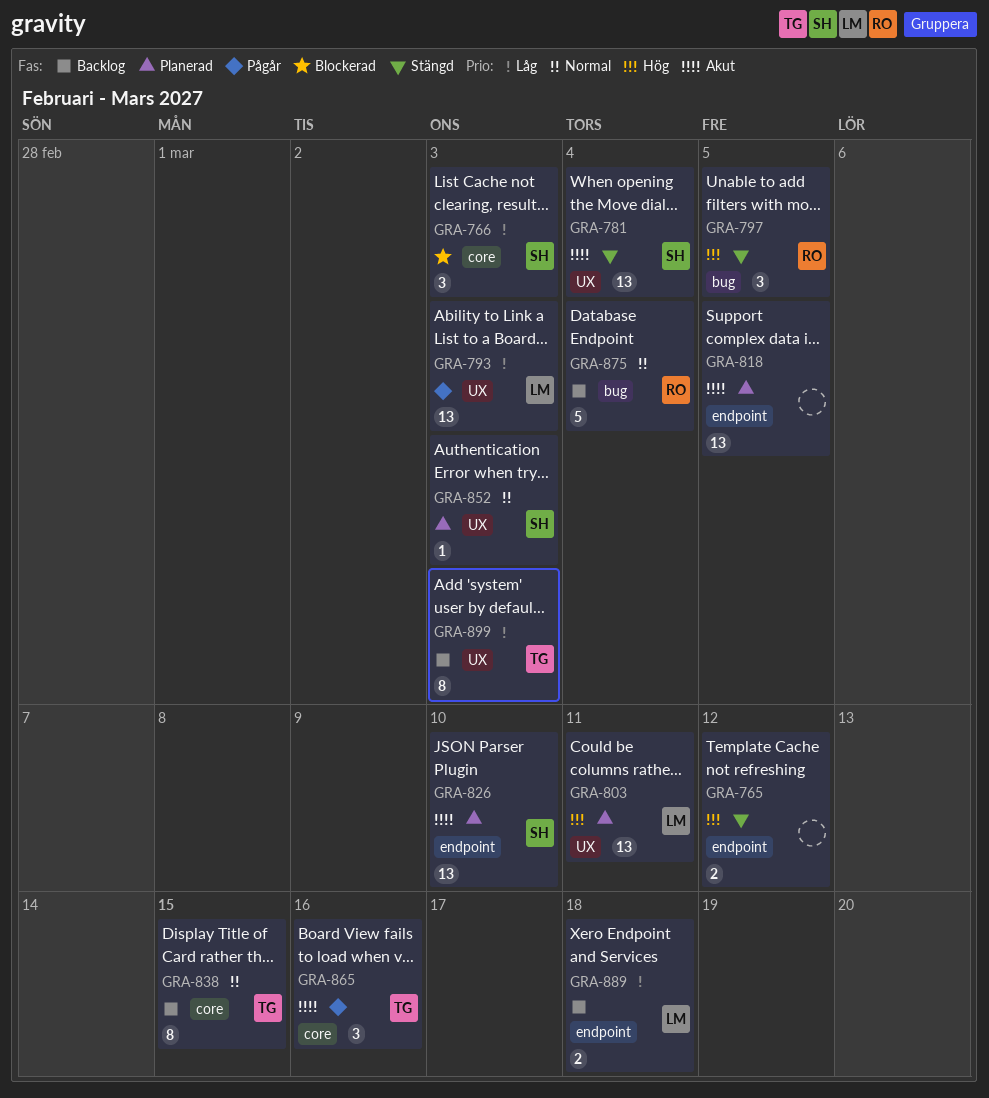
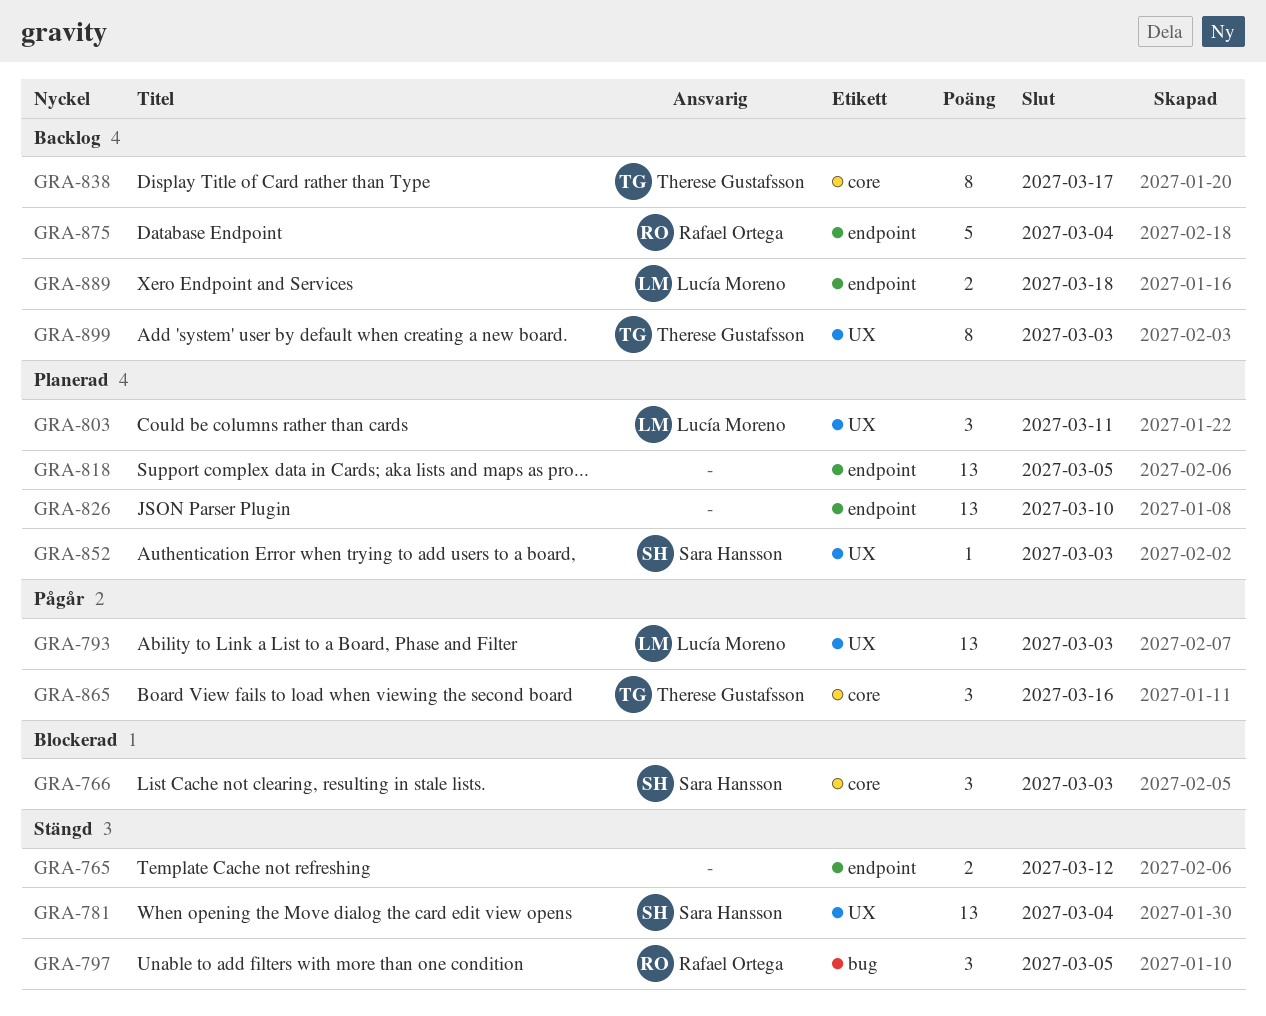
GRA-803, estimate: 13 -> 3
GRA-826, owner: Sara Hansson -> none
GRA-838, due: Mar 15 -> Mar 17
GRA-875, label: bug -> endpoint

